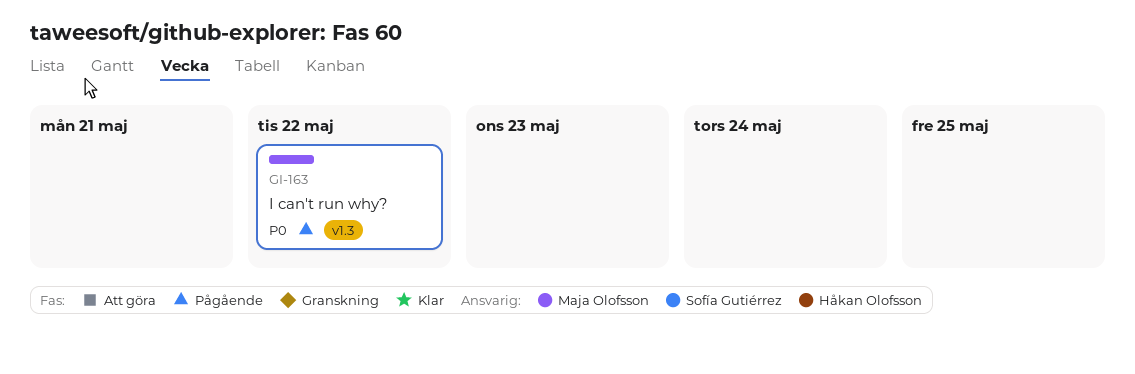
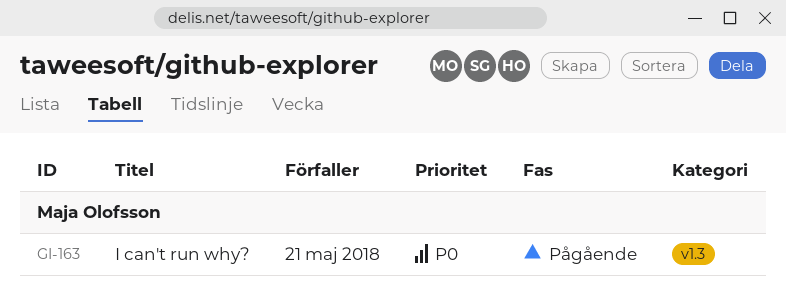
GI-163, due: May 22 -> May 21

